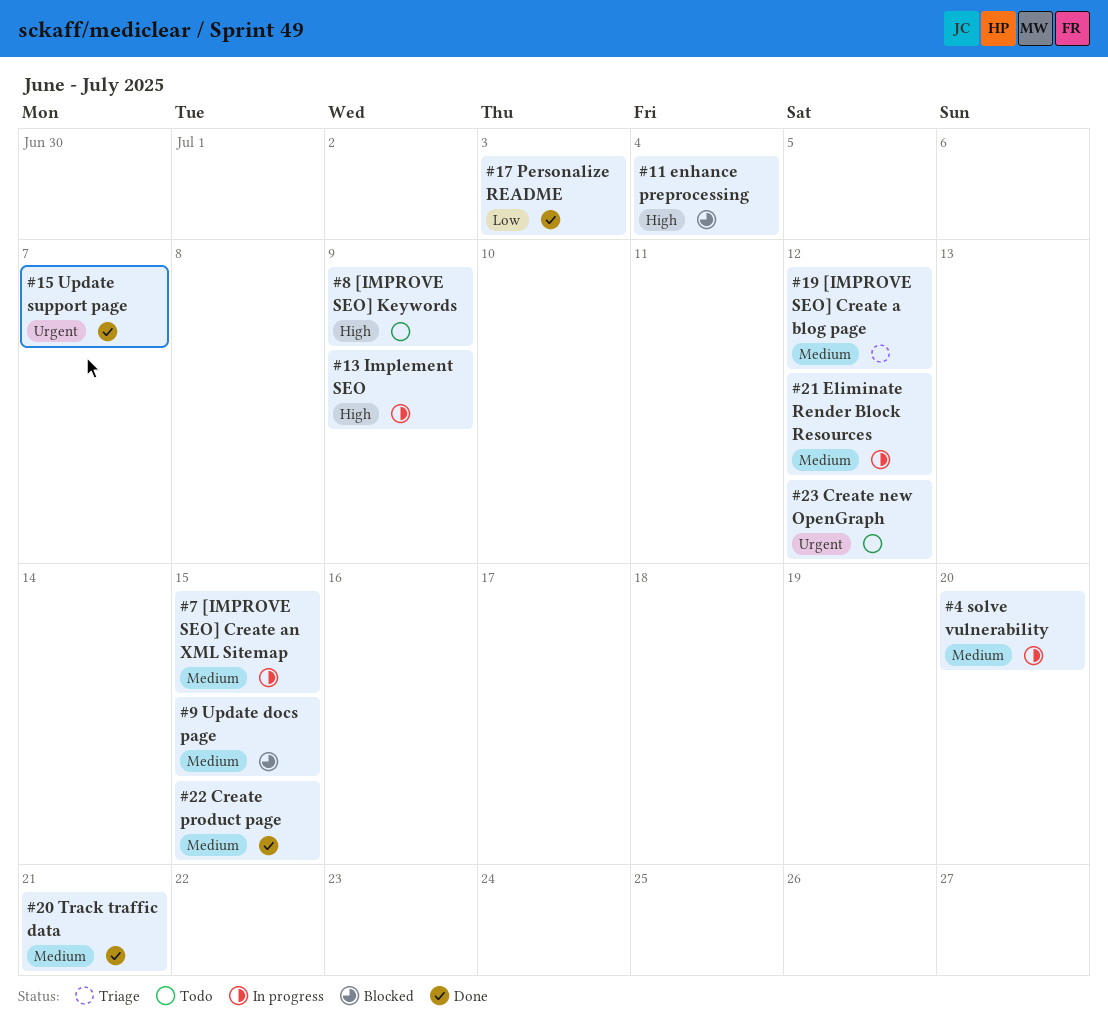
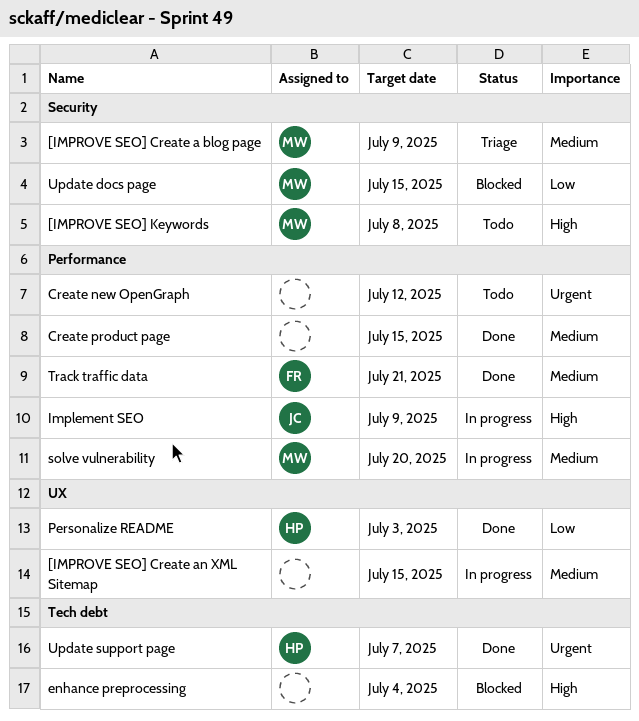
[IMPROVE SEO] Create a blog page, due: Jul 12 -> Jul 9
[IMPROVE SEO] Keywords, due: Jul 9 -> Jul 8
Eliminate Render Block Resources: present -> none
Update docs page, priority: Medium -> Low

